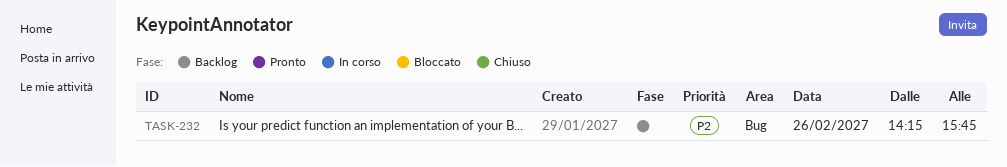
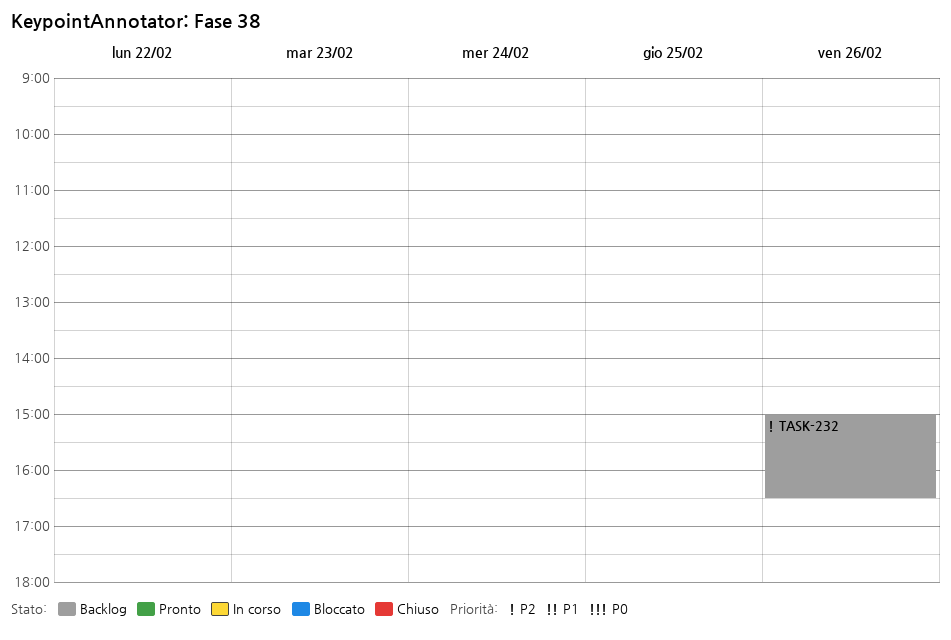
TASK-232, begins: 14:15 -> 15:00
TASK-232, ends: 15:45 -> 16:30

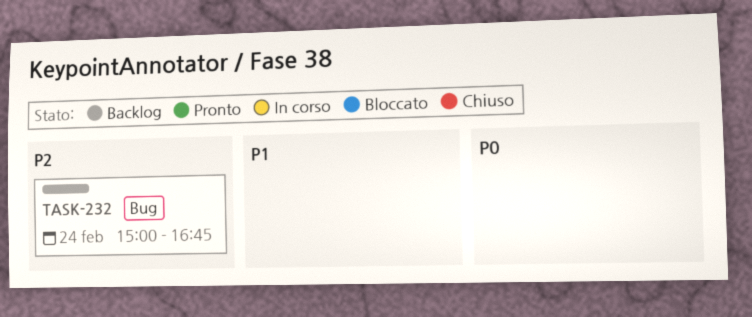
TASK-232, day: Feb 26 -> Feb 24
TASK-232, ends: 16:30 -> 16:45

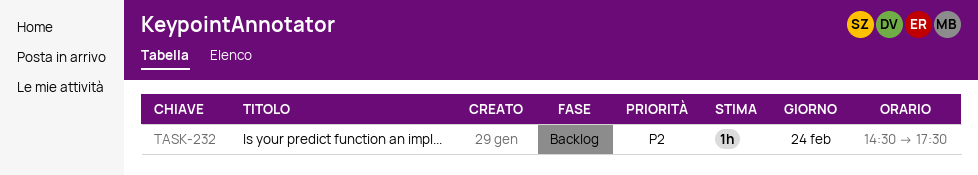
TASK-232, begins: 15:00 -> 14:30
TASK-232, ends: 16:45 -> 17:30

